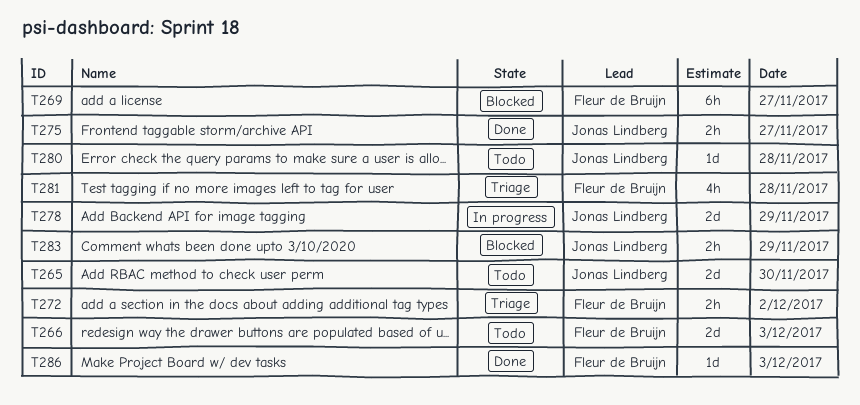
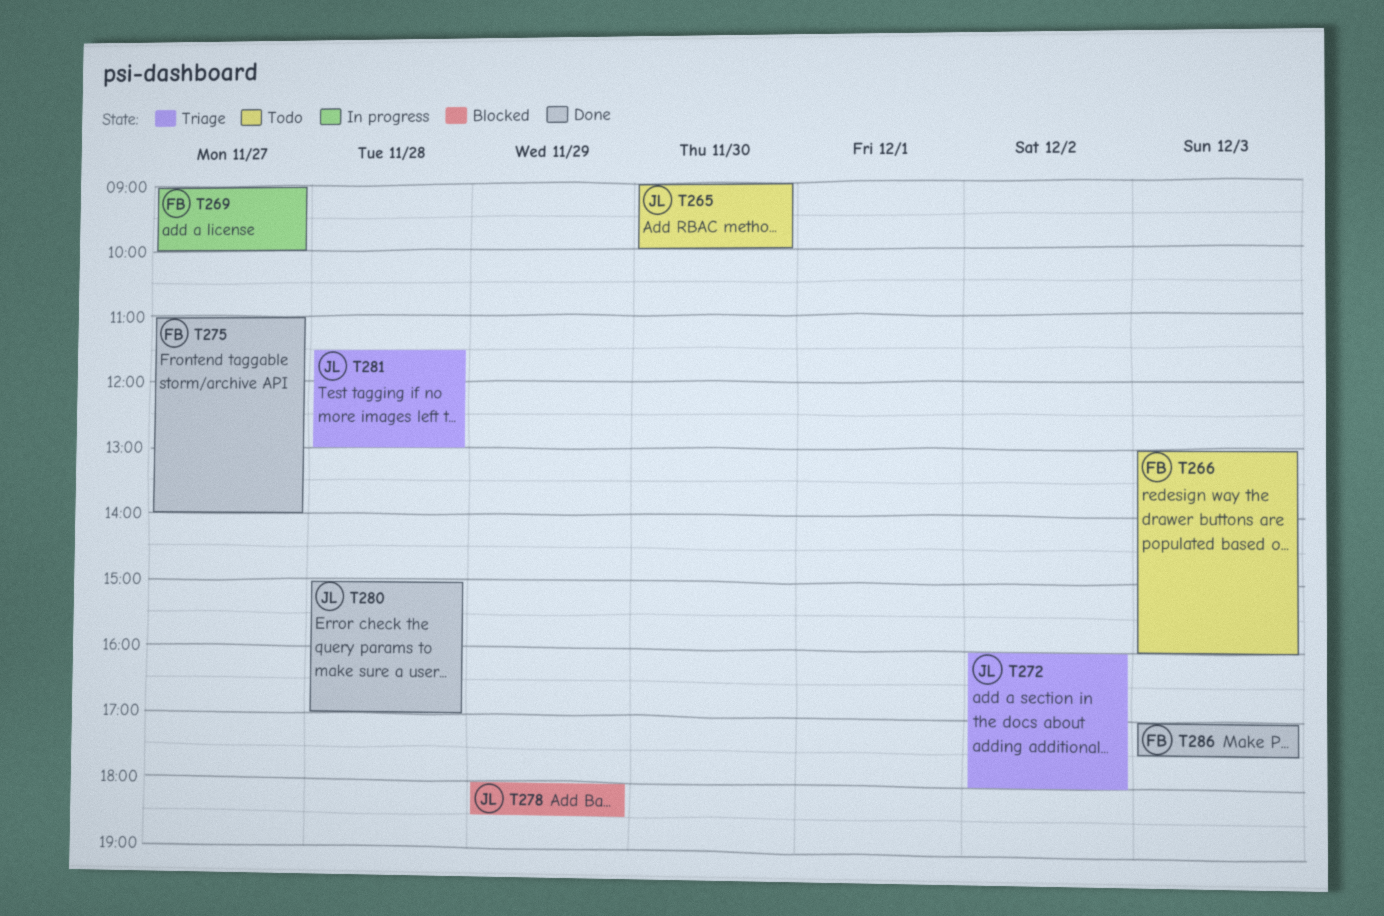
T269, status: Blocked -> In progress
T272, owner: Fleur de Bruijn -> Jonas Lindberg
T275, owner: Jonas Lindberg -> Fleur de Bruijn
T278, status: In progress -> Blocked
T280, status: Todo -> Done
T281, owner: Fleur de Bruijn -> Jonas Lindberg
T283: present -> none

